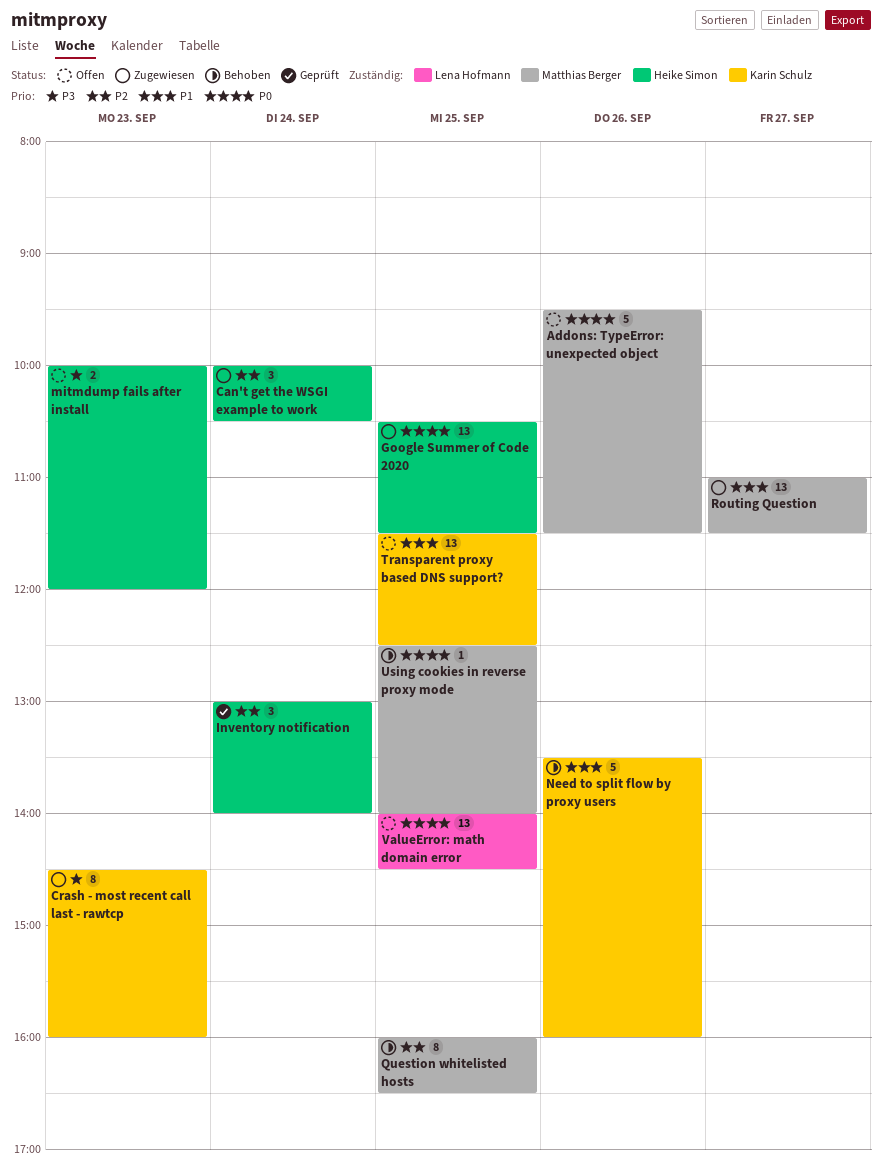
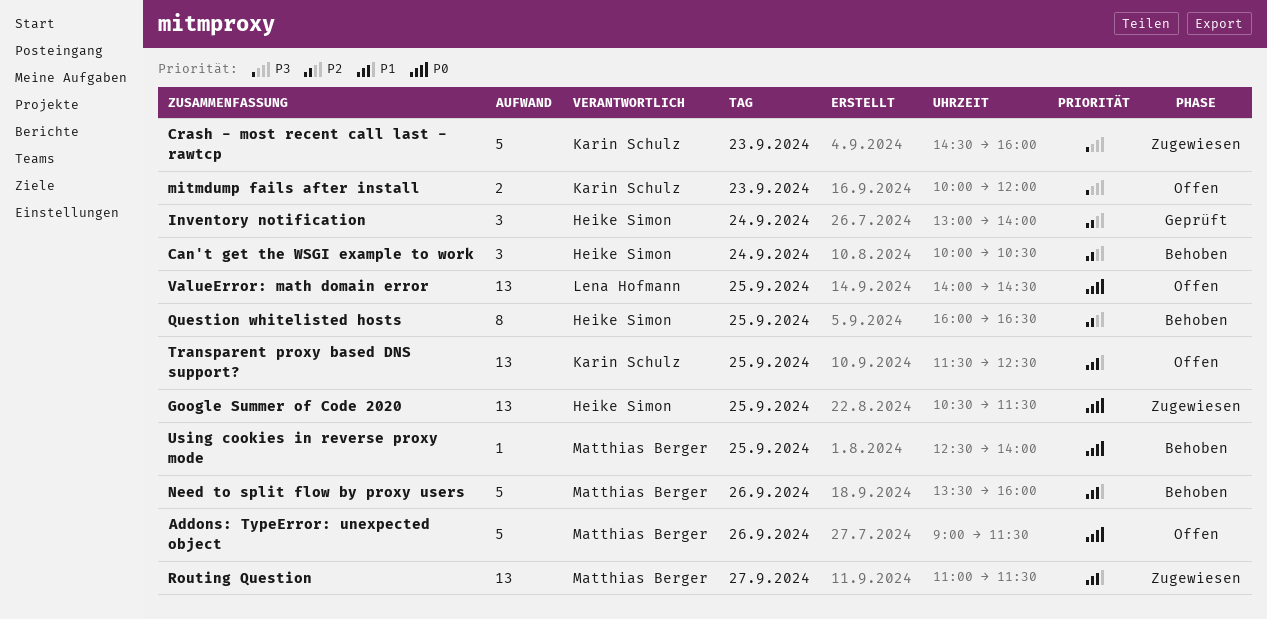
Addons: TypeError: unexpected object, begins: 09:30 -> 09:00
Can't get the WSGI example to work, status: Zugewiesen -> Behoben
Crash - most recent call last - rawtcp, estimate: 8 -> 5
mitmdump fails after install, owner: Heike Simon -> Karin Schulz
Need to split flow by proxy users, owner: Karin Schulz -> Matthias Berger
Question whitelisted hosts, owner: Matthias Berger -> Heike Simon

